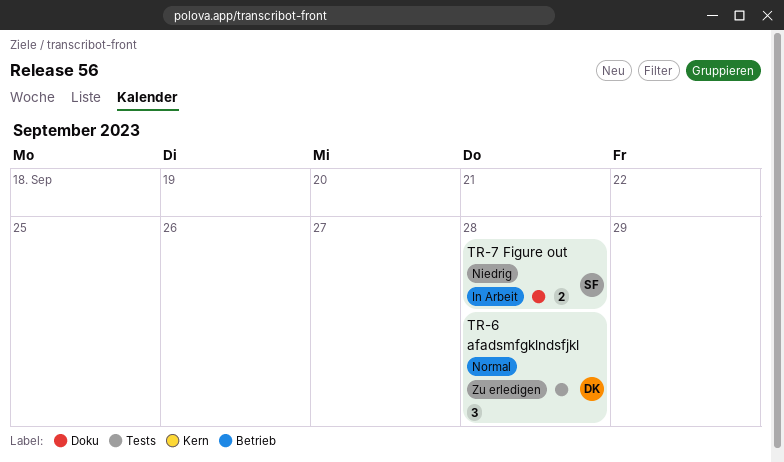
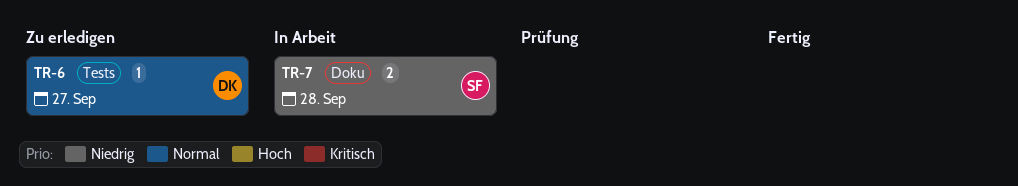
TR-6, estimate: 3 -> 1
TR-6, due: Sep 28 -> Sep 27

